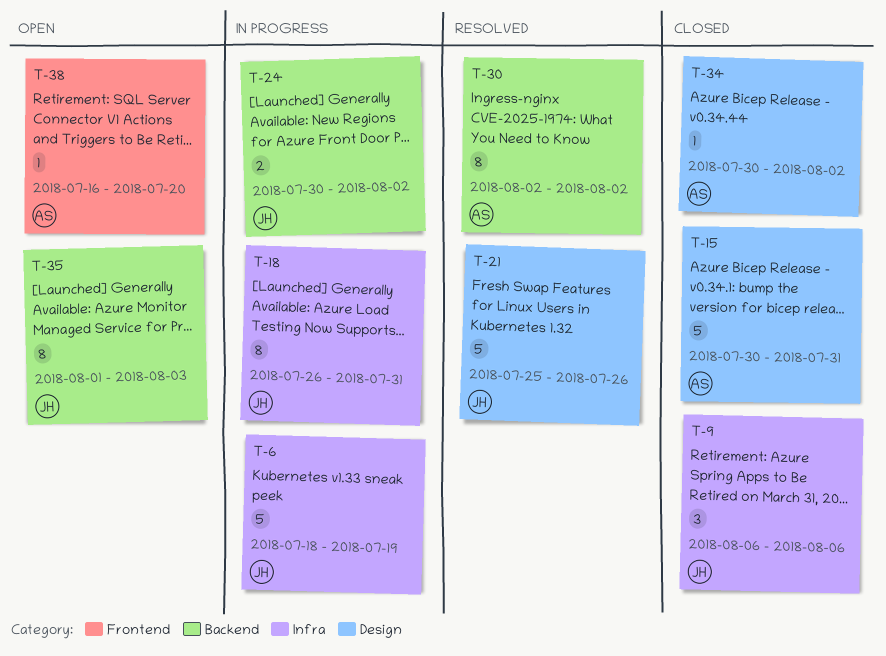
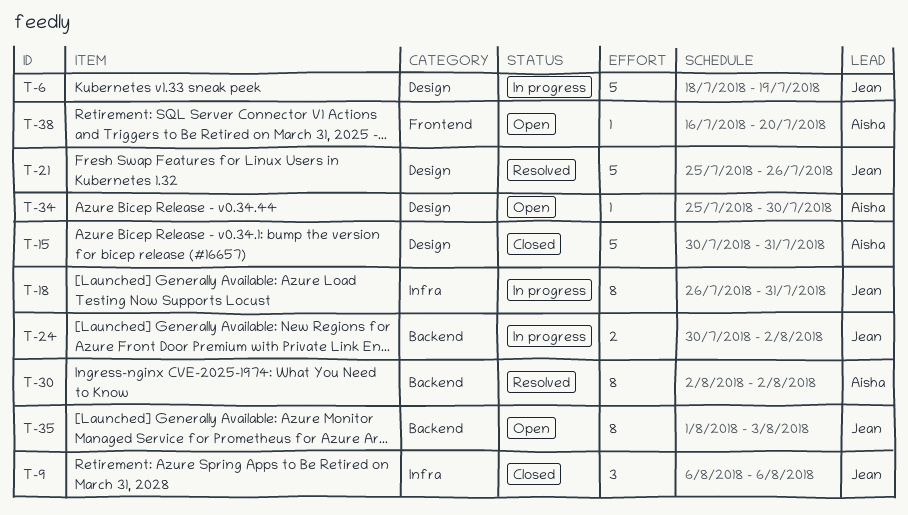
T-6, label: Infra -> Design
T-34, status: Closed -> Open
T-34, start: Jul 30 -> Jul 25
T-34, due: Aug 2 -> Jul 30

